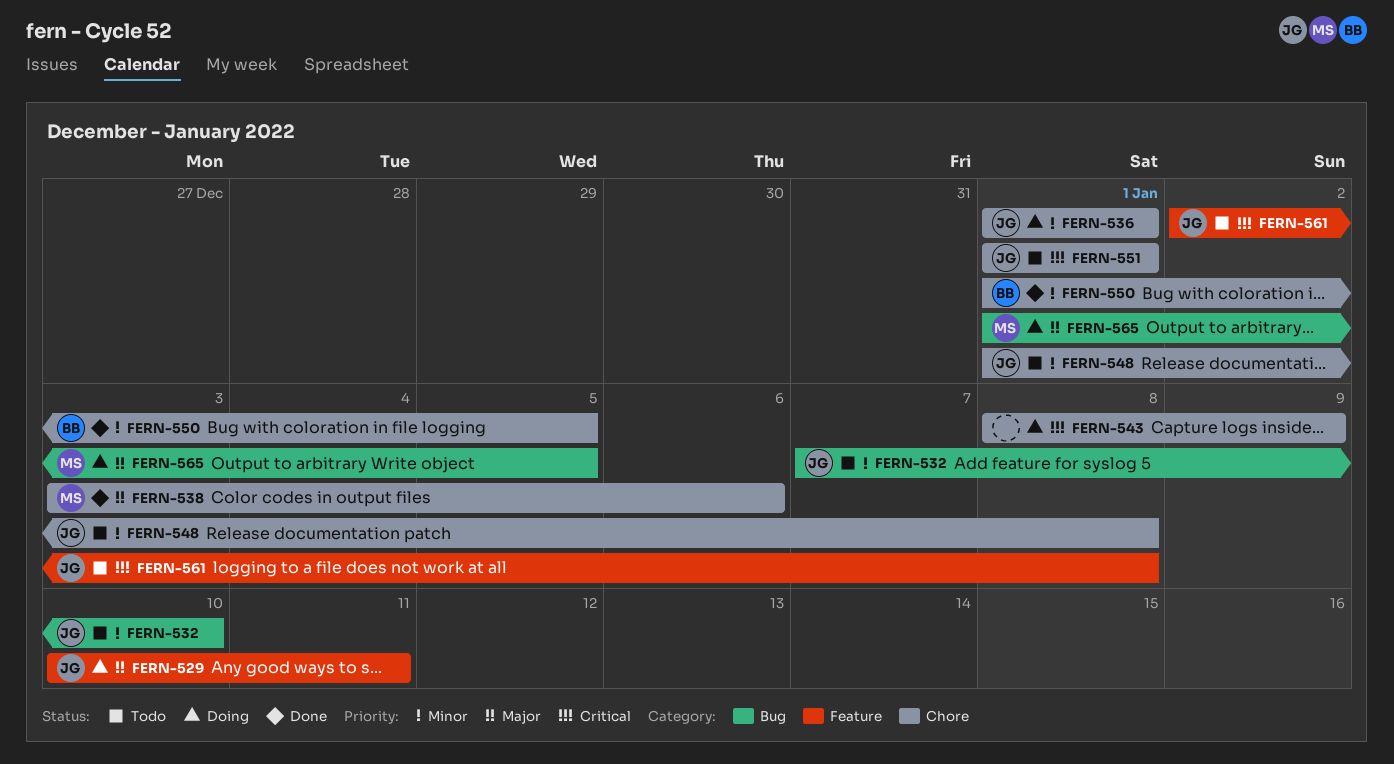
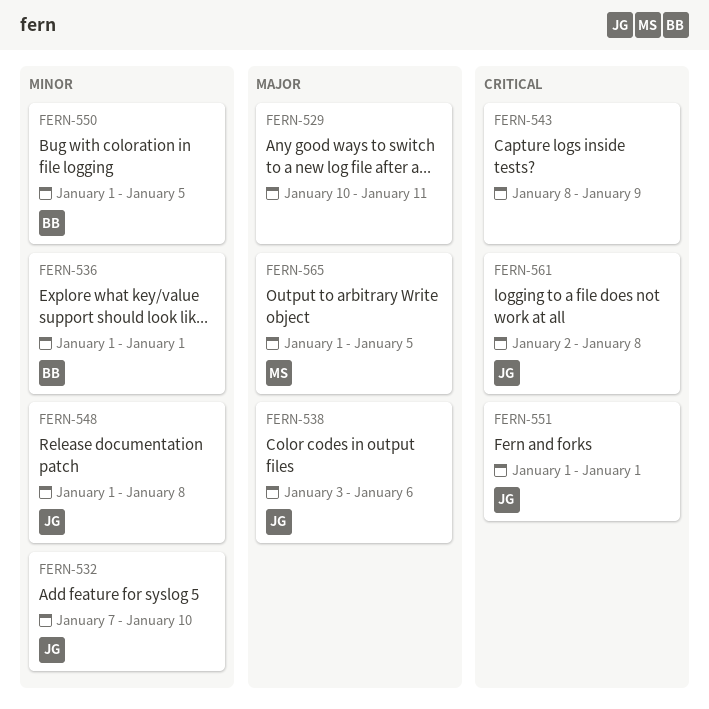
FERN-529, owner: JG -> none
FERN-536, owner: JG -> BB
FERN-538, owner: MS -> JG

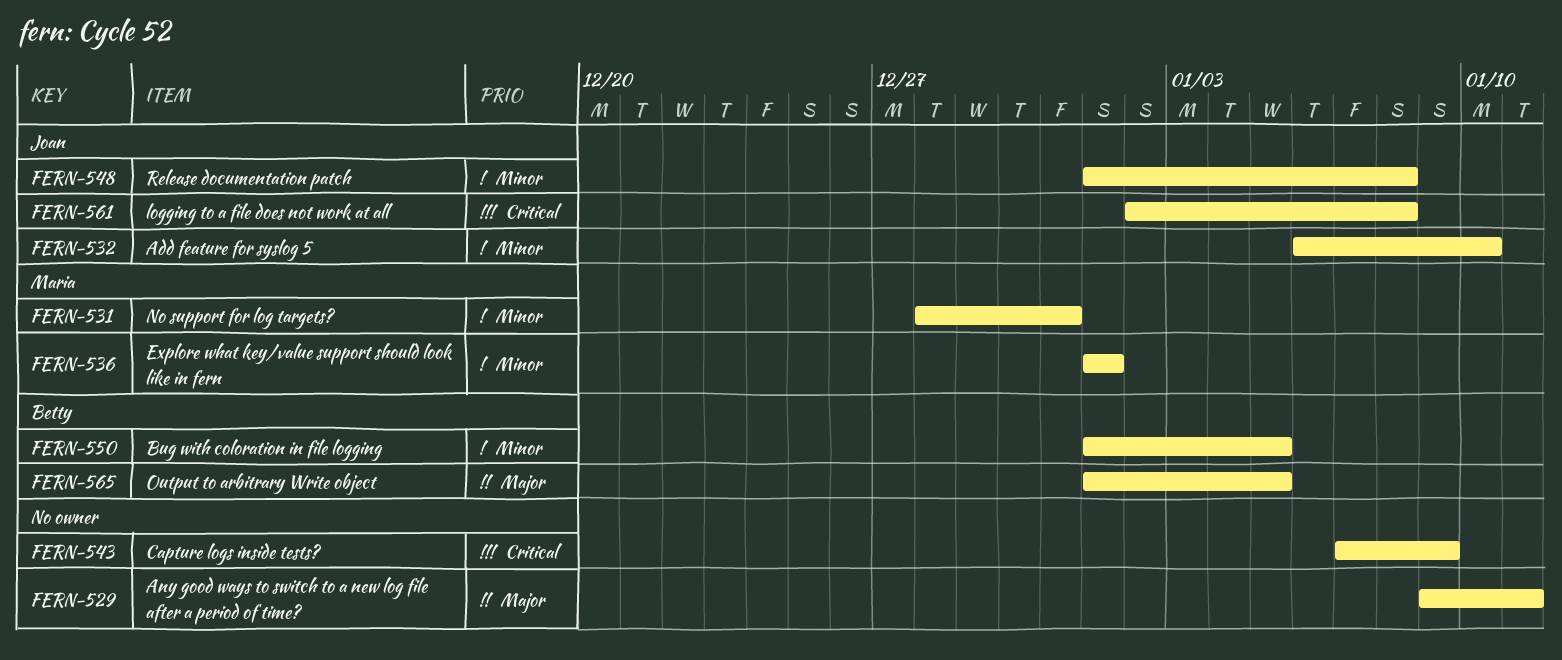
FERN-529, start: Jan 10 -> Jan 9
FERN-531: none -> present
FERN-532, start: Jan 7 -> Jan 6
FERN-536, owner: Betty -> Maria
FERN-538: present -> none
FERN-543, start: Jan 8 -> Jan 7
FERN-551: present -> none
FERN-565, owner: Maria -> Betty

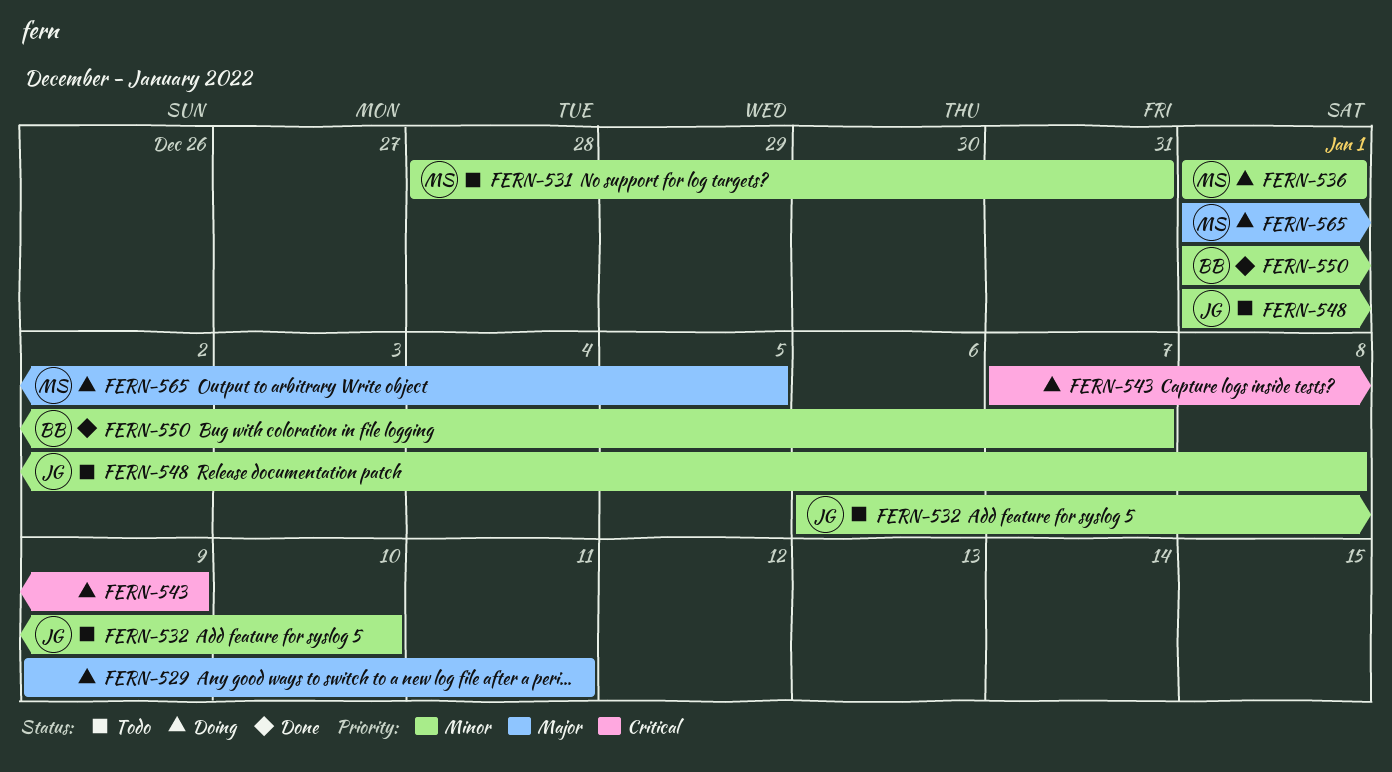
FERN-550, due: Jan 5 -> Jan 7
FERN-561: present -> none
FERN-565, owner: Betty -> Maria

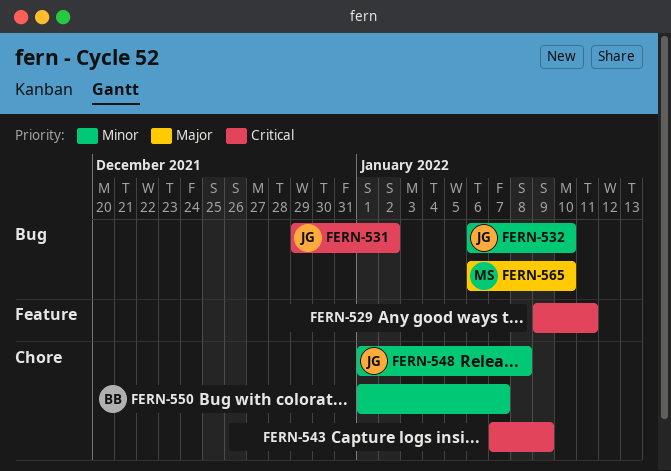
FERN-529, priority: Major -> Critical
FERN-531, owner: MS -> JG
FERN-531, priority: Minor -> Critical
FERN-531, start: Dec 28 -> Dec 29
FERN-531, due: Dec 31 -> Jan 2
FERN-536: present -> none
FERN-565, start: Jan 1 -> Jan 6
FERN-565, due: Jan 5 -> Jan 10

